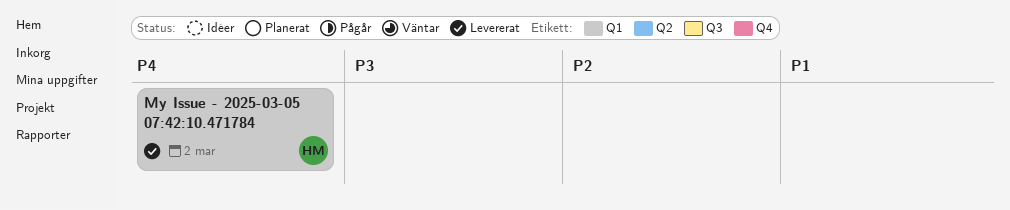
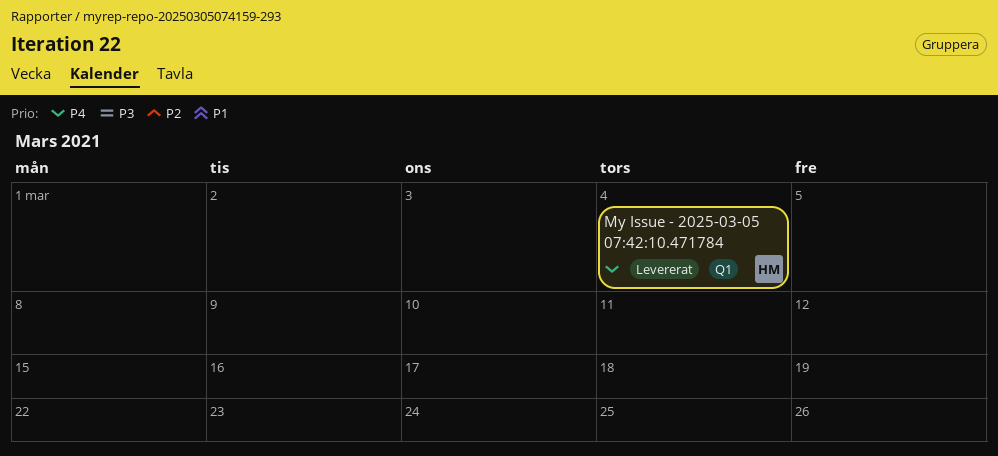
My Issue - 2025-03-05 07:42:10.471784, due: Mar 2 -> Mar 4

